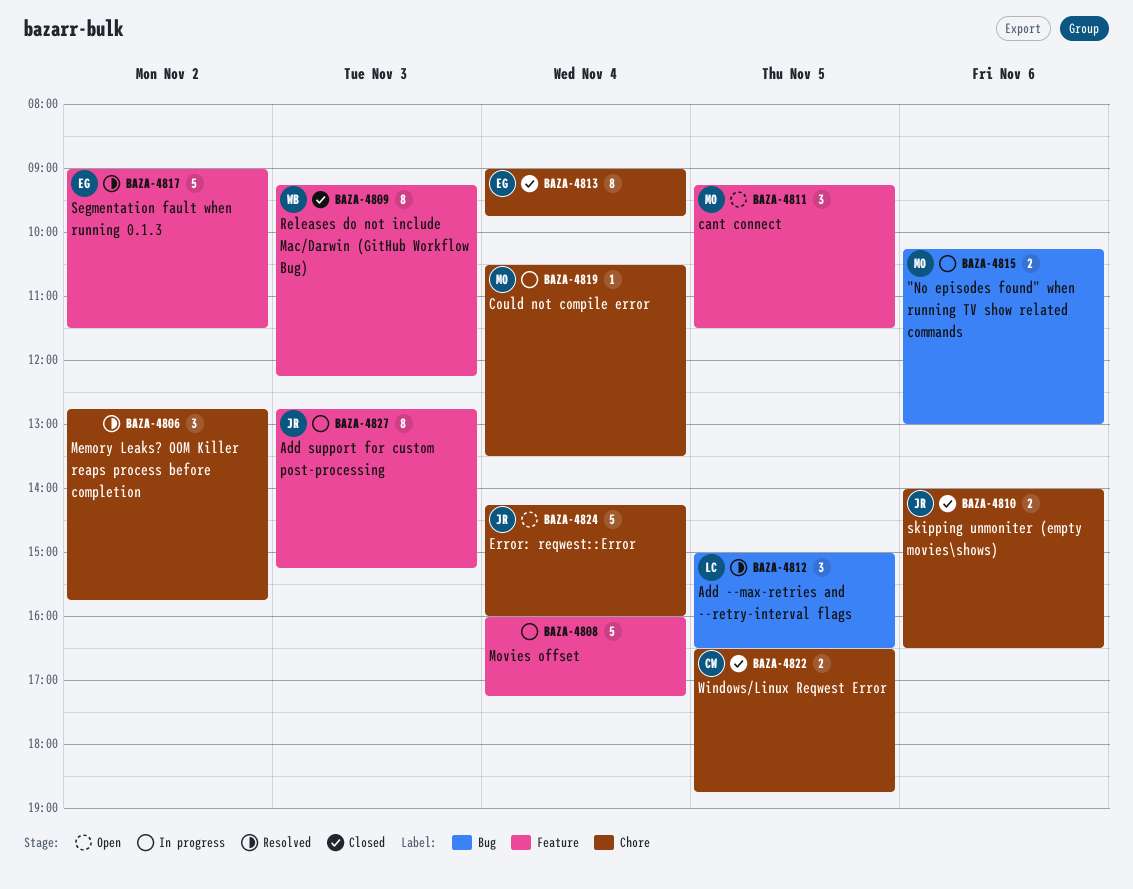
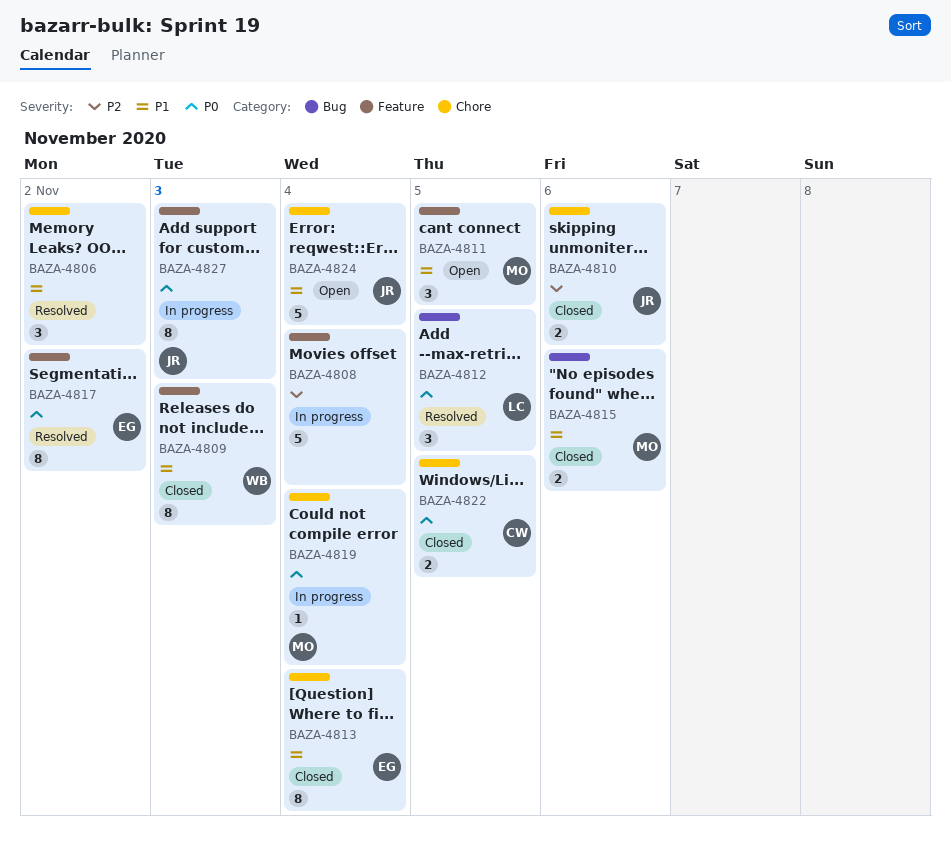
BAZA-4815, status: In progress -> Closed
BAZA-4817, estimate: 5 -> 8

